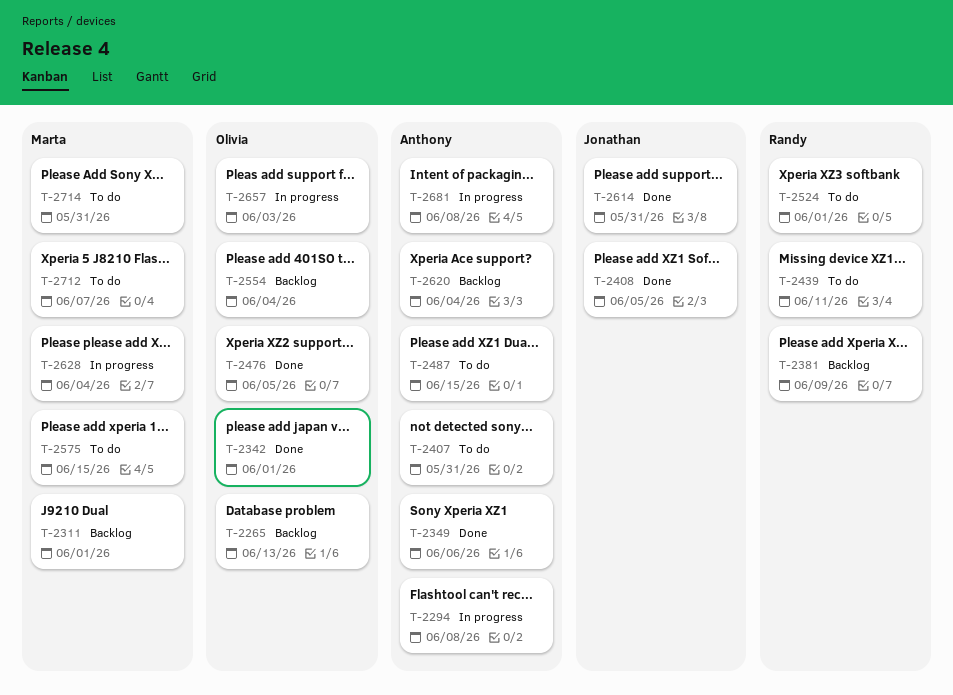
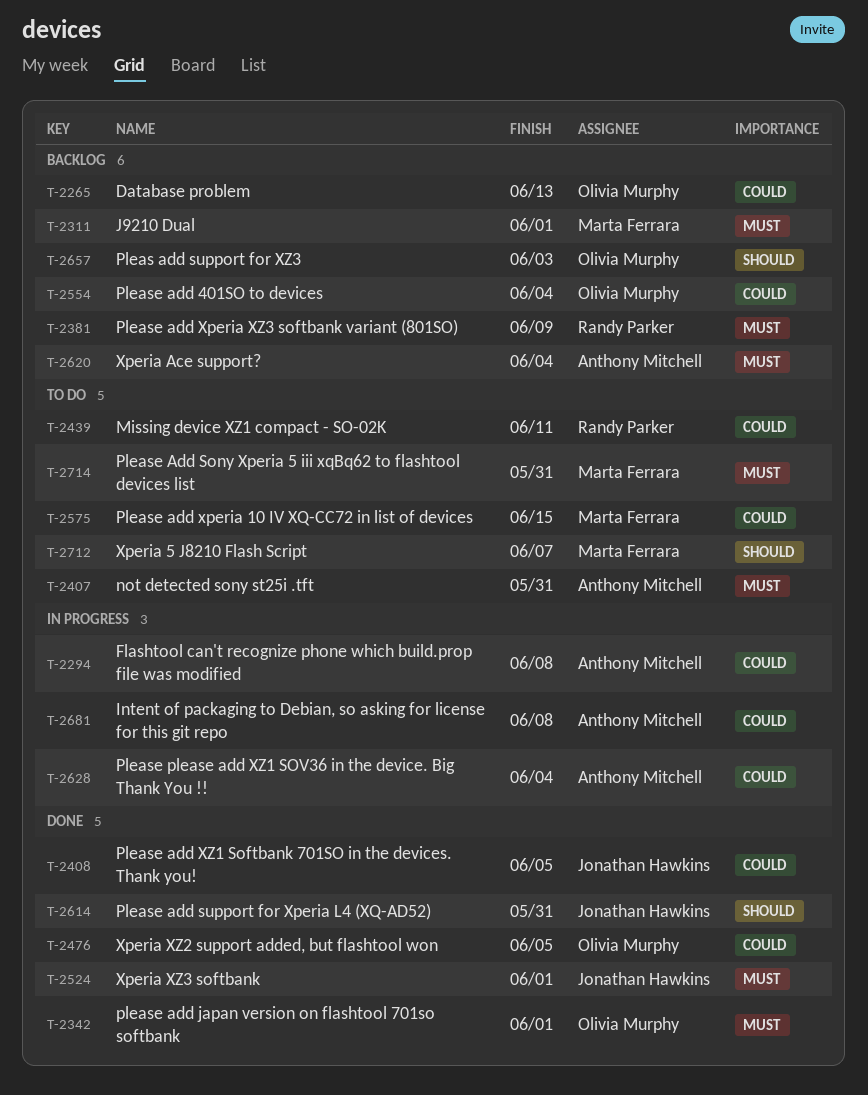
T-2349: present -> none
T-2487: present -> none
T-2524, status: To do -> Done
T-2524, owner: Randy Parker -> Jonathan Hawkins
T-2628, owner: Marta Ferrara -> Anthony Mitchell
T-2657, status: In progress -> Backlog

